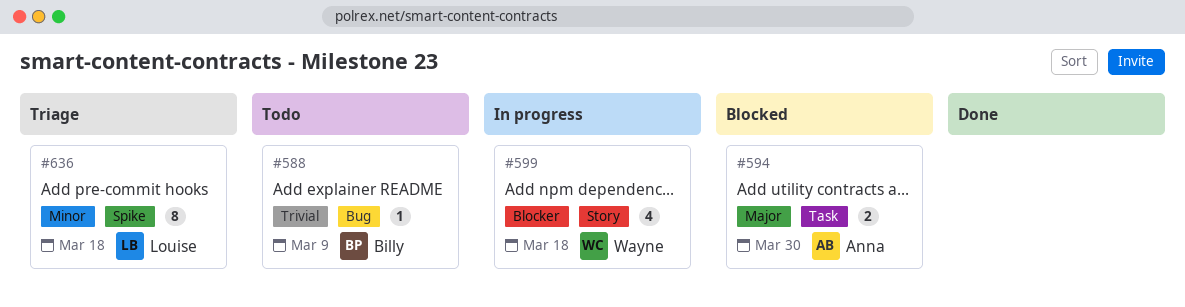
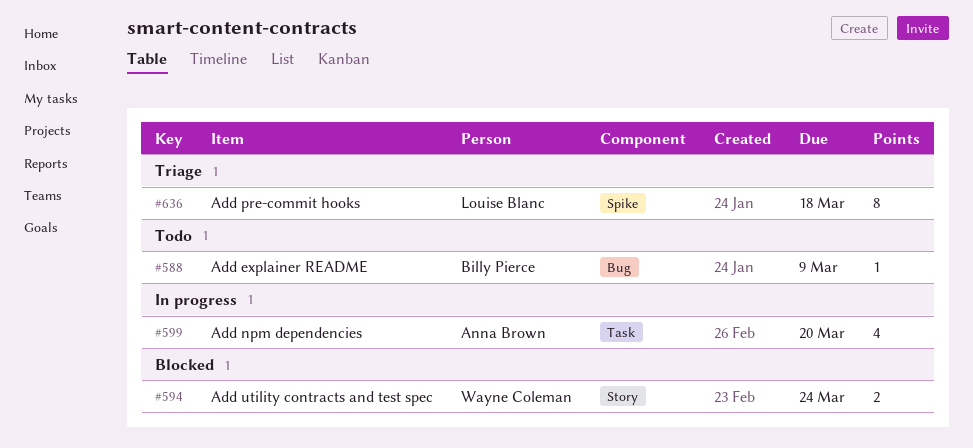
#594, owner: Anna Brown -> Wayne Coleman
#594, label: Task -> Story
#594, due: Mar 30 -> Mar 24
#599, owner: Wayne Coleman -> Anna Brown
#599, label: Story -> Task
#599, due: Mar 18 -> Mar 20

